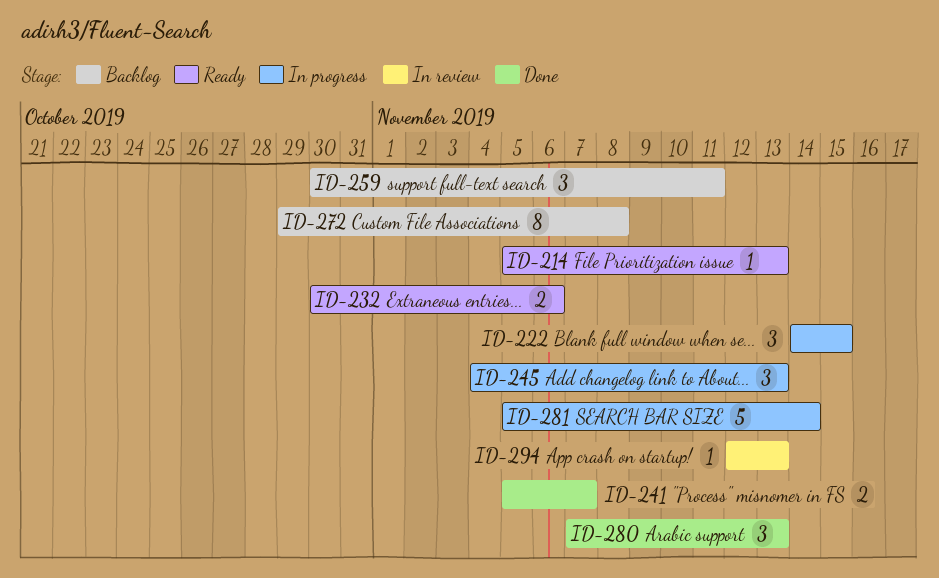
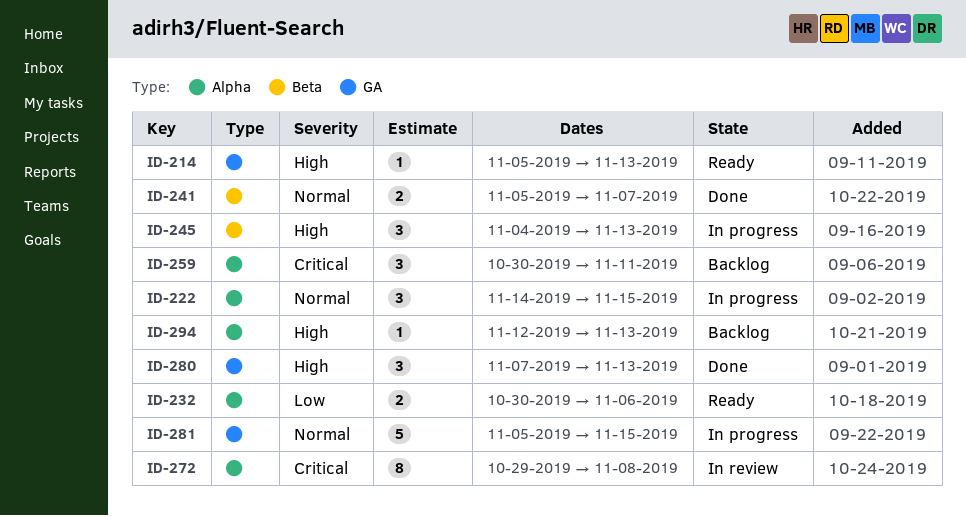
ID-272, status: Backlog -> In review
ID-281, due: Nov 14 -> Nov 15
ID-294, status: In review -> Backlog

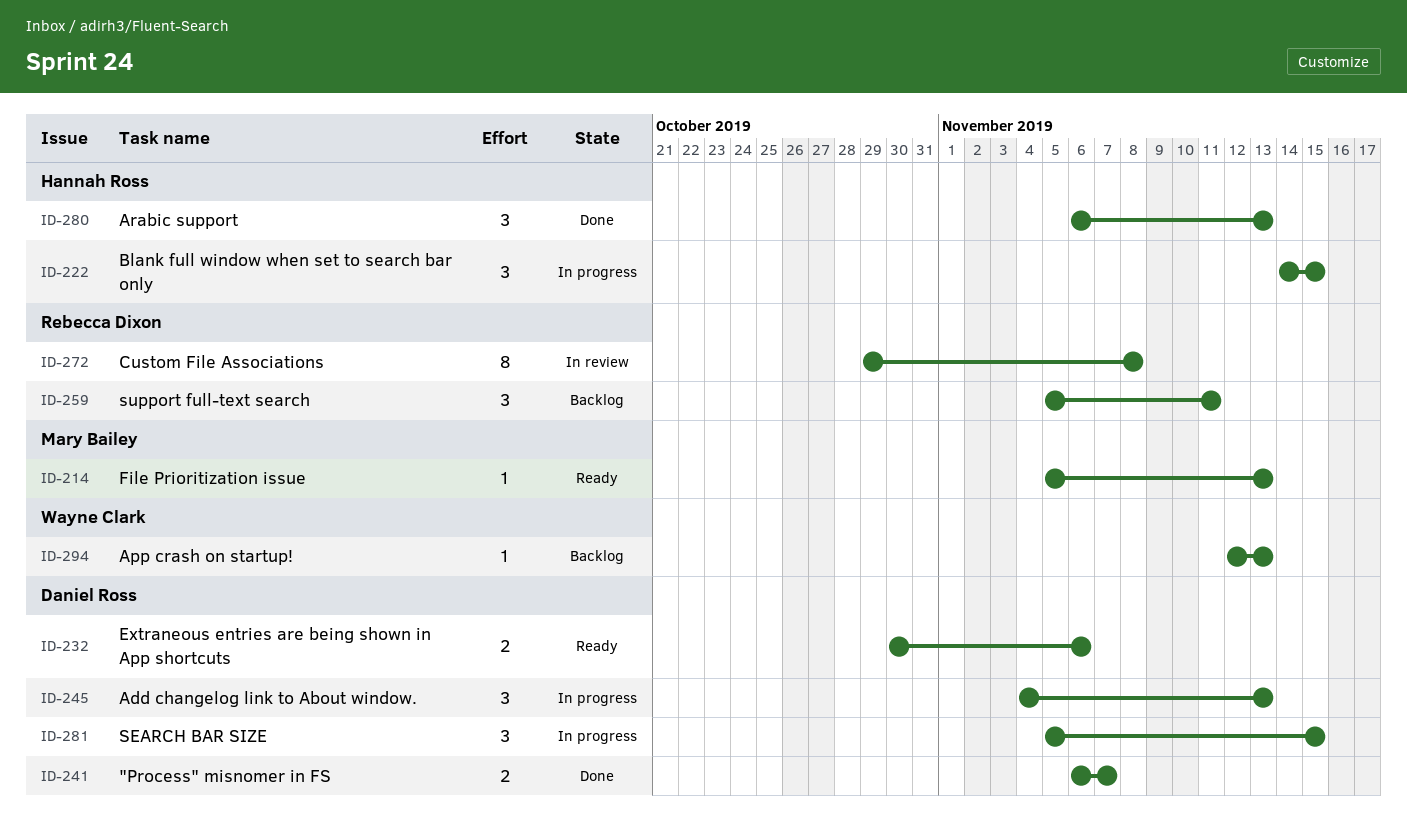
ID-241, start: Nov 5 -> Nov 6
ID-259, start: Oct 30 -> Nov 5
ID-280, start: Nov 7 -> Nov 6
ID-281, estimate: 5 -> 3

